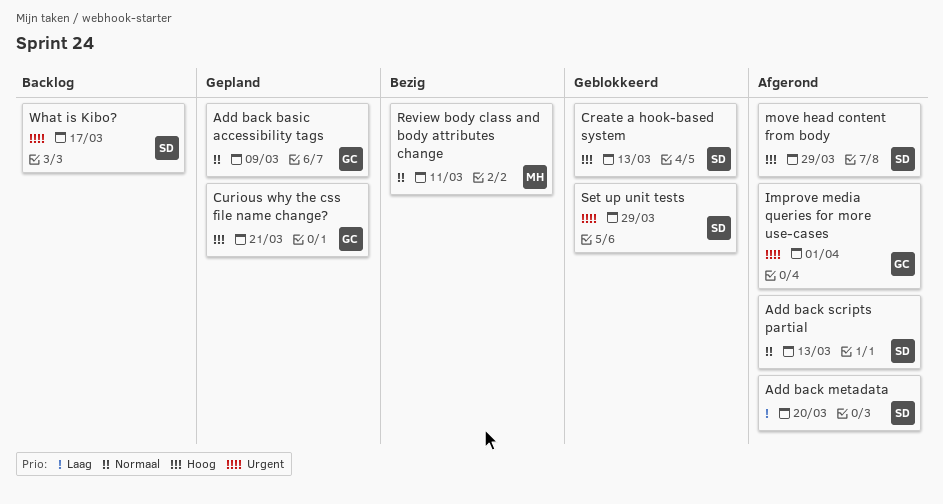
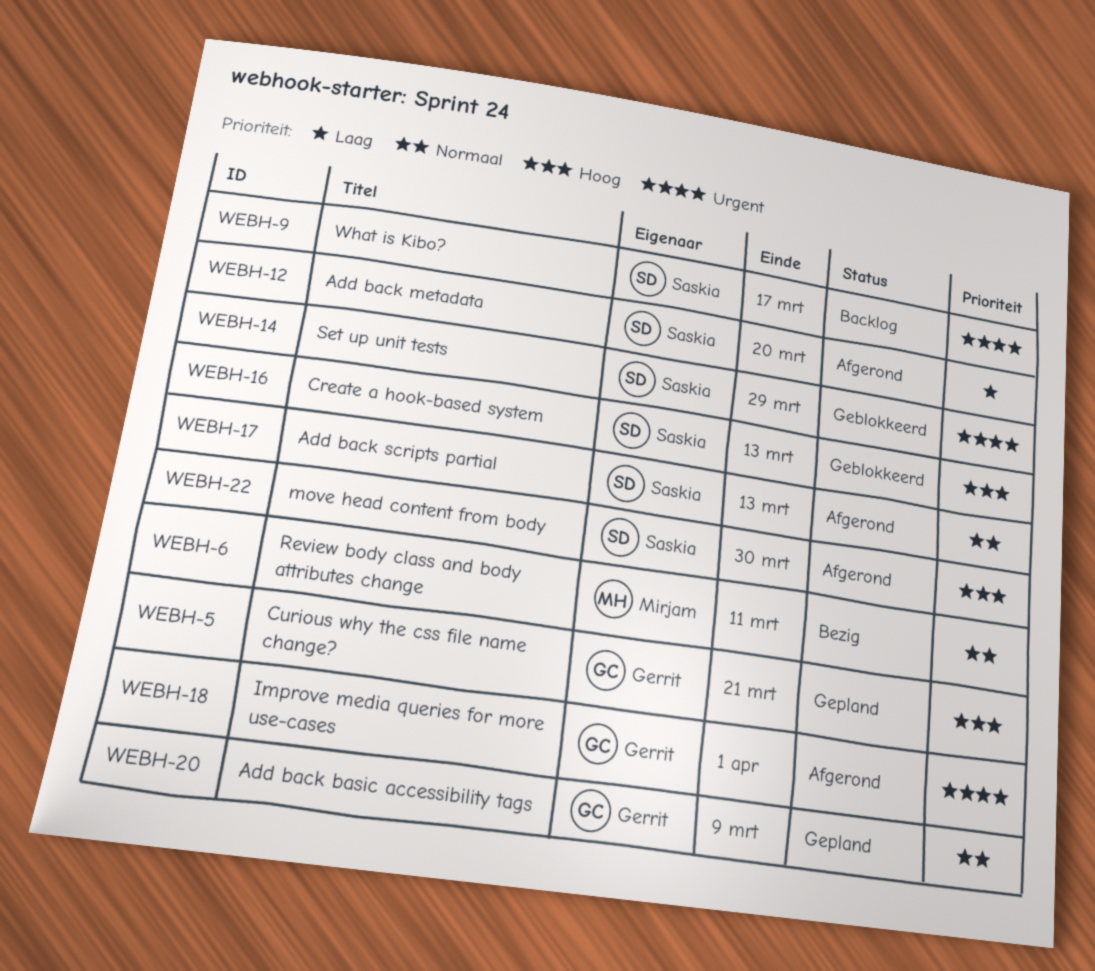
move head content from body, due: Mar 29 -> Mar 30

